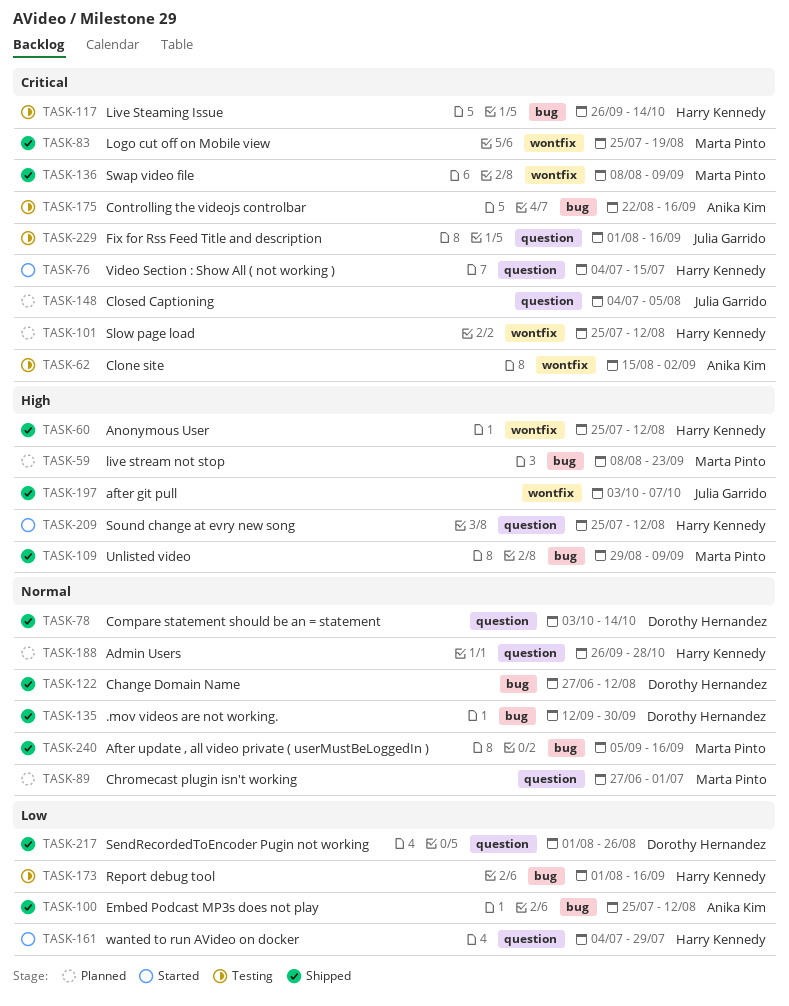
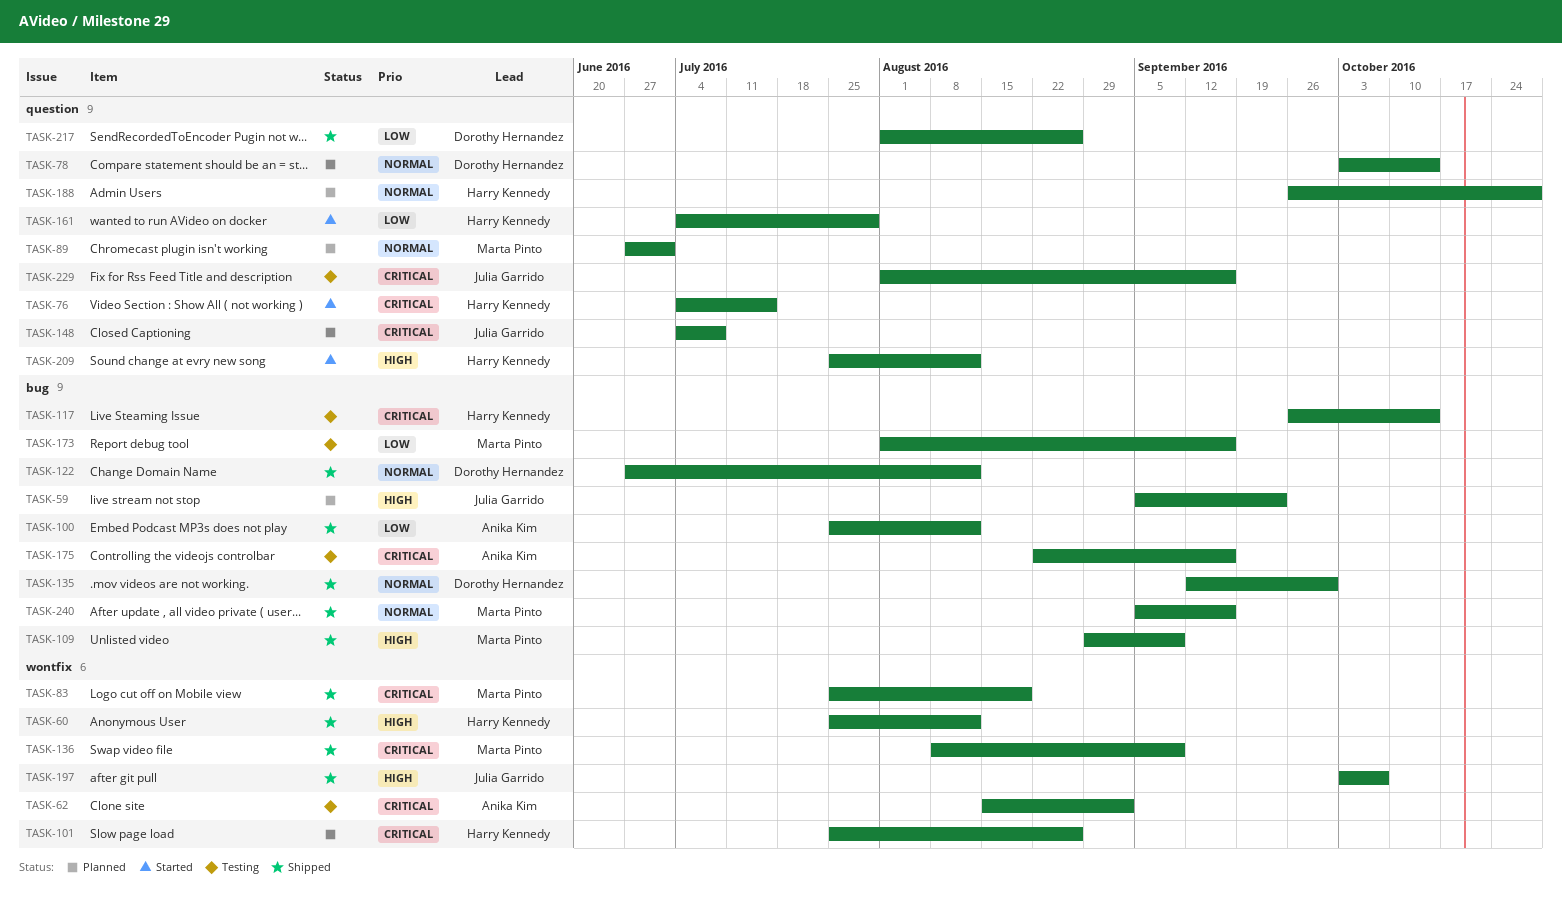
TASK-59, owner: Marta Pinto -> Julia Garrido
TASK-59, start: Aug 8 -> Sep 5
TASK-78, status: Shipped -> Planned
TASK-101, due: Aug 12 -> Aug 26
TASK-148, due: Aug 5 -> Jul 8
TASK-173, owner: Harry Kennedy -> Marta Pinto

